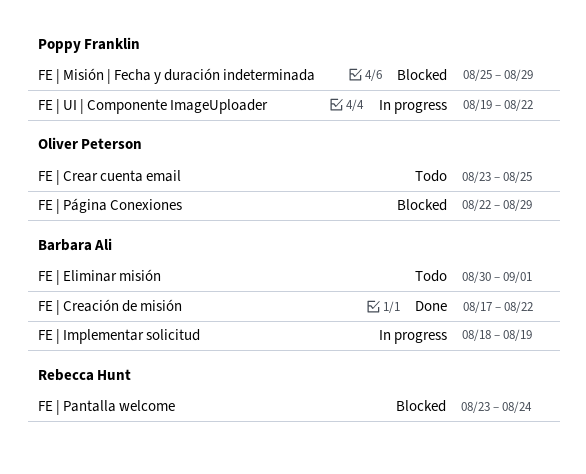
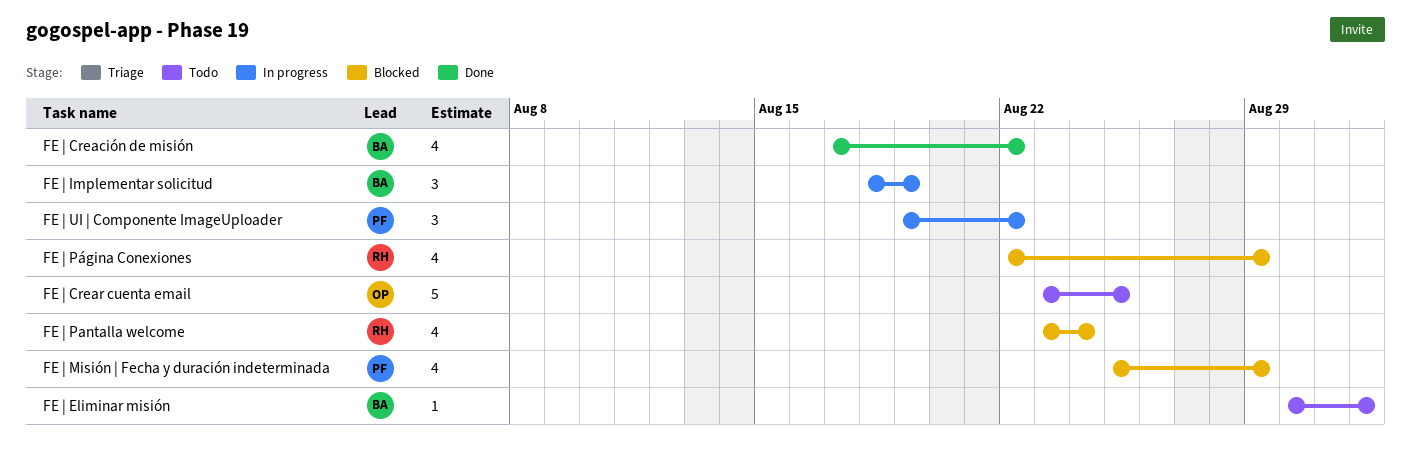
FE | Página Conexiones, owner: Oliver Peterson -> Rebecca Hunt

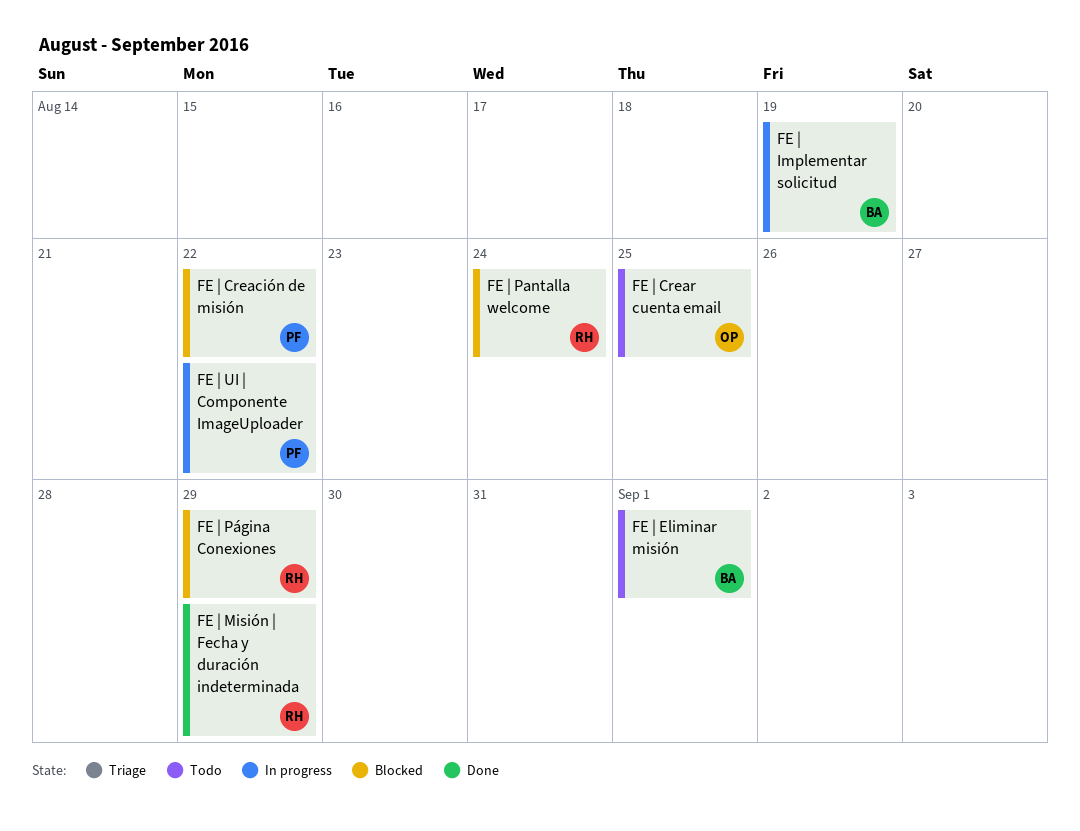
FE | Creación de misión, status: Done -> Blocked
FE | Creación de misión, owner: BA -> PF
FE | Misión | Fecha y duración indeterminada, status: Blocked -> Done
FE | Misión | Fecha y duración indeterminada, owner: PF -> RH

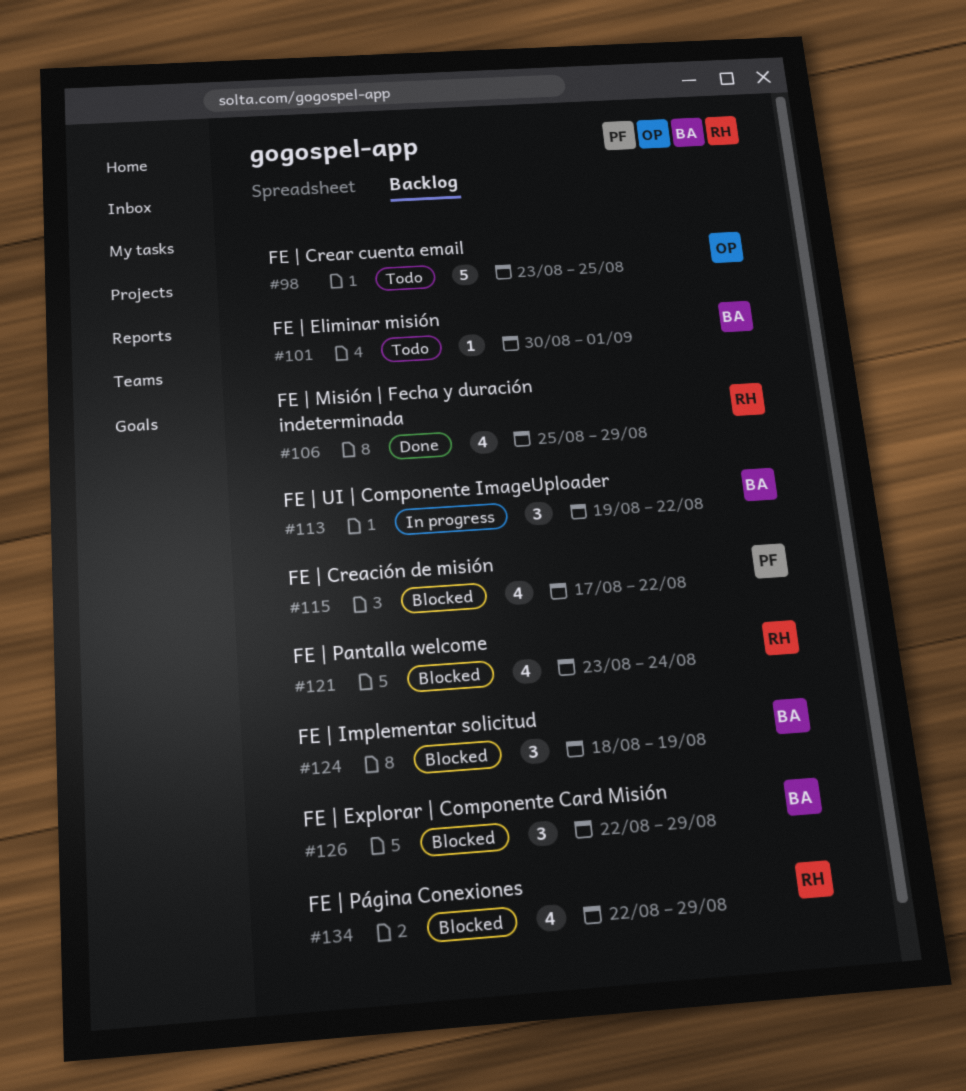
FE | Explorar | Componente Card Misión: none -> present
FE | Implementar solicitud, status: In progress -> Blocked
FE | UI | Componente ImageUploader, owner: PF -> BA

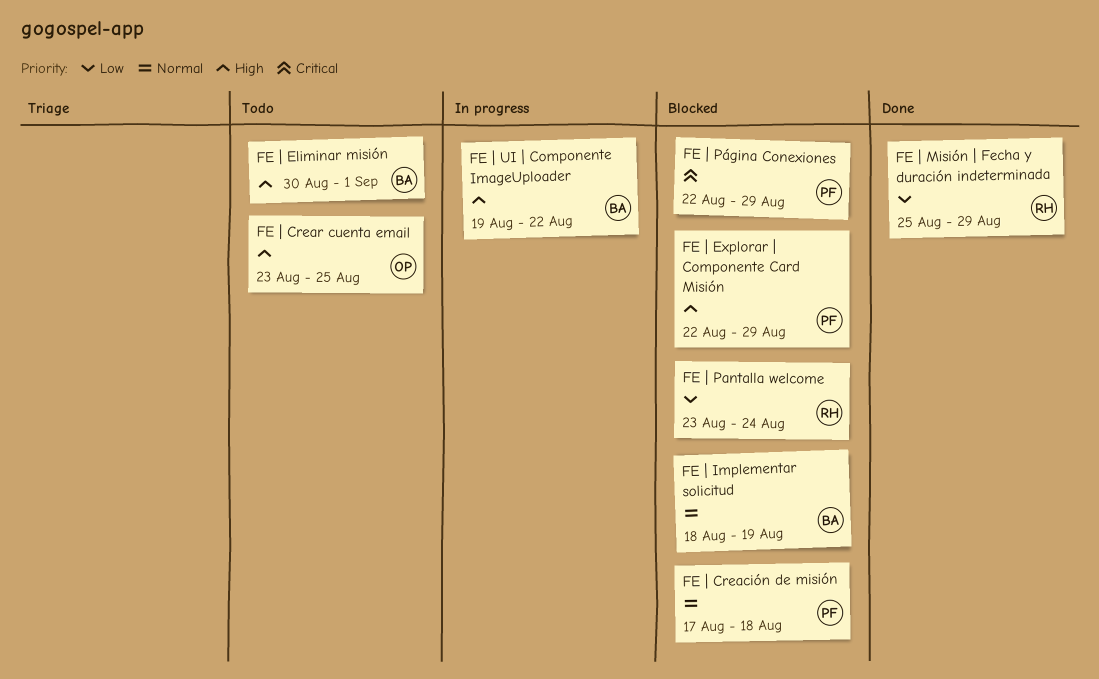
FE | Creación de misión, due: Aug 22 -> Aug 18
FE | Explorar | Componente Card Misión, owner: BA -> PF
FE | Página Conexiones, owner: RH -> PF

